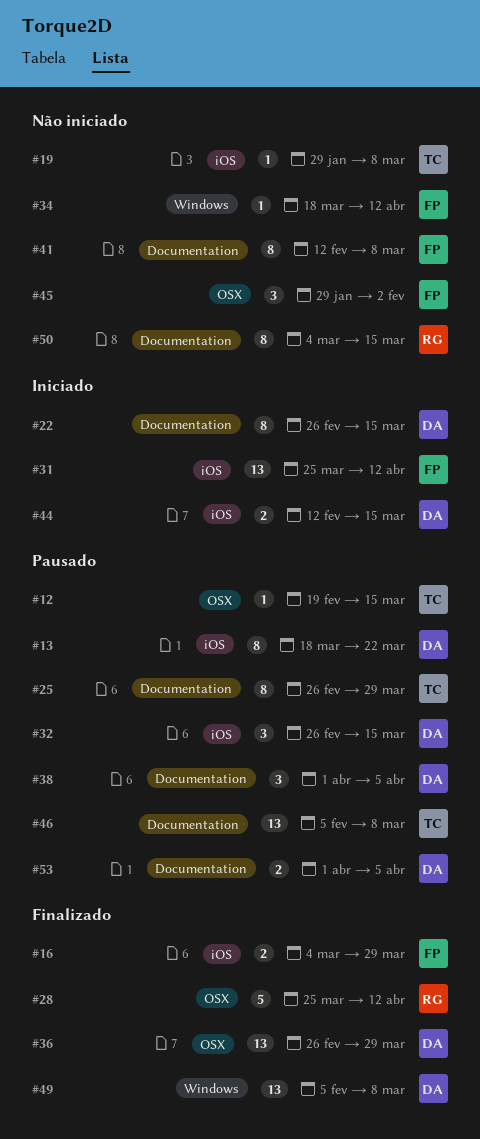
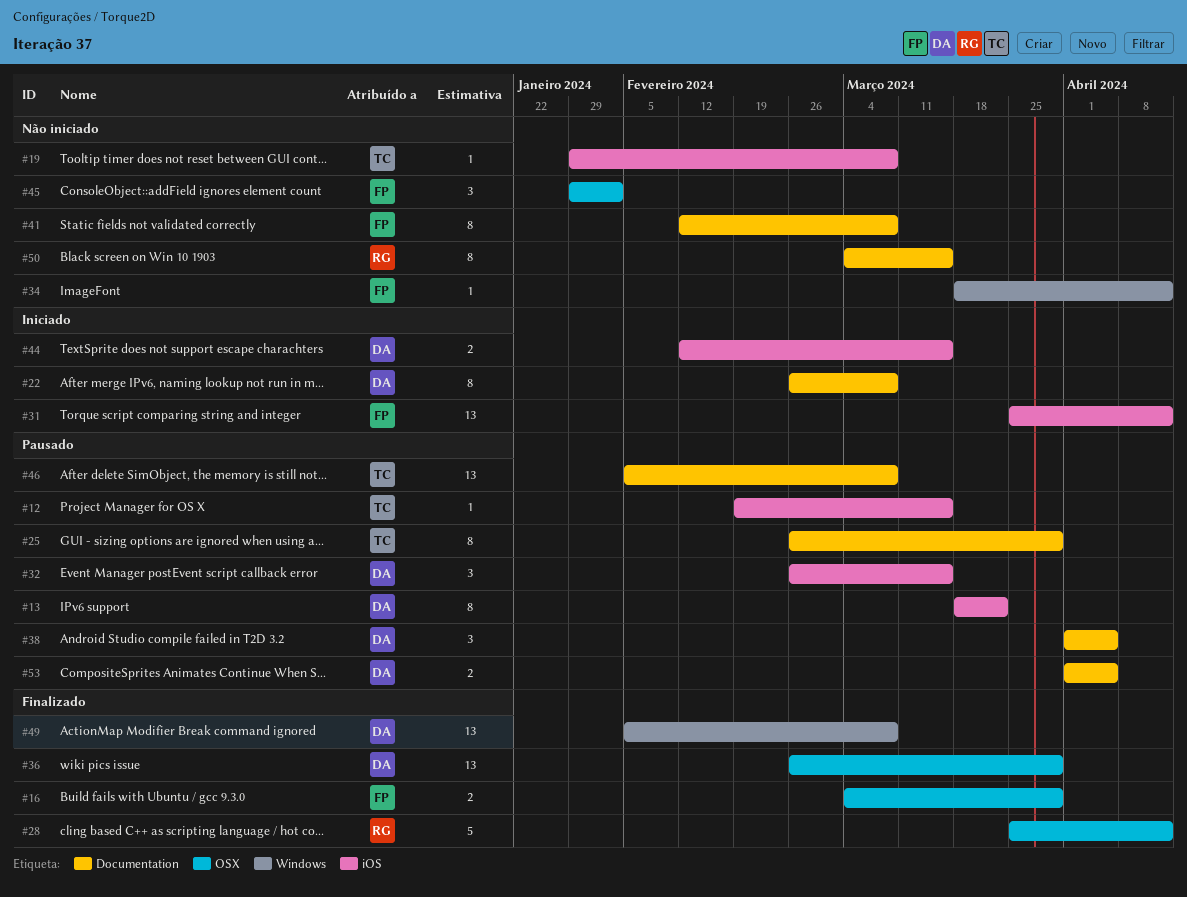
#12, label: OSX -> iOS
#16, label: iOS -> OSX
#22, due: Mar 15 -> Mar 8

